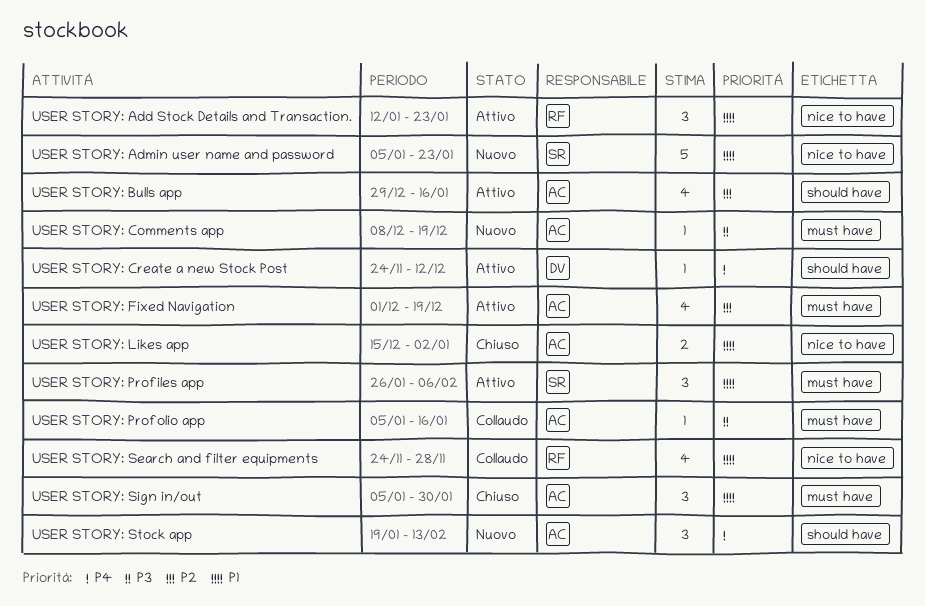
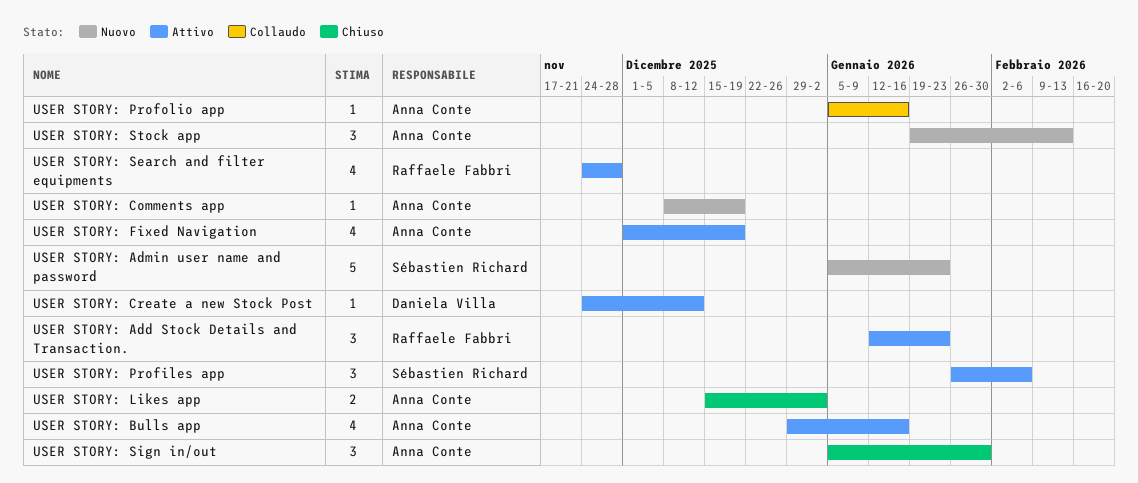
USER STORY: Search and filter equipments, status: Collaudo -> Attivo

